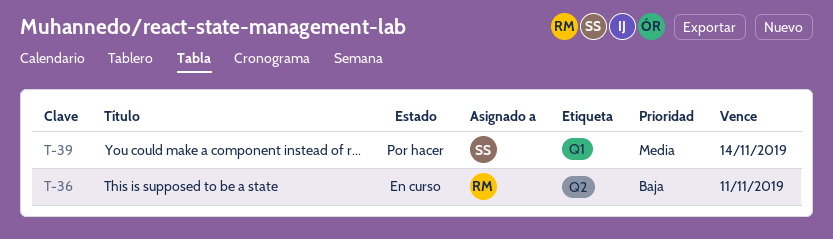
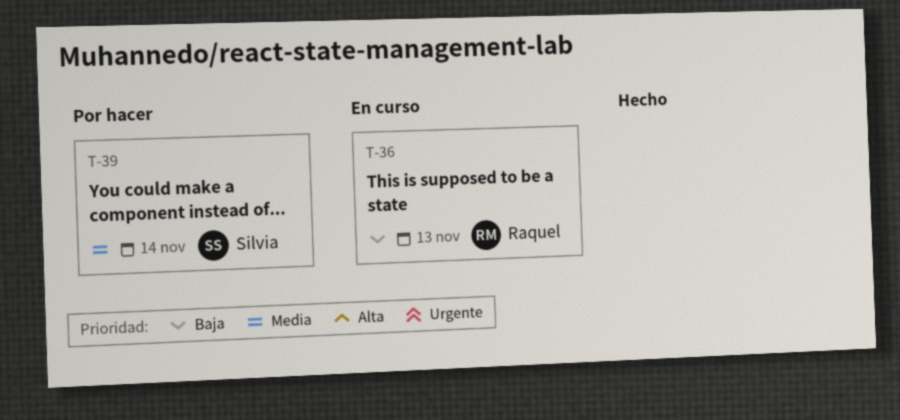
T-36, due: Nov 11 -> Nov 13

